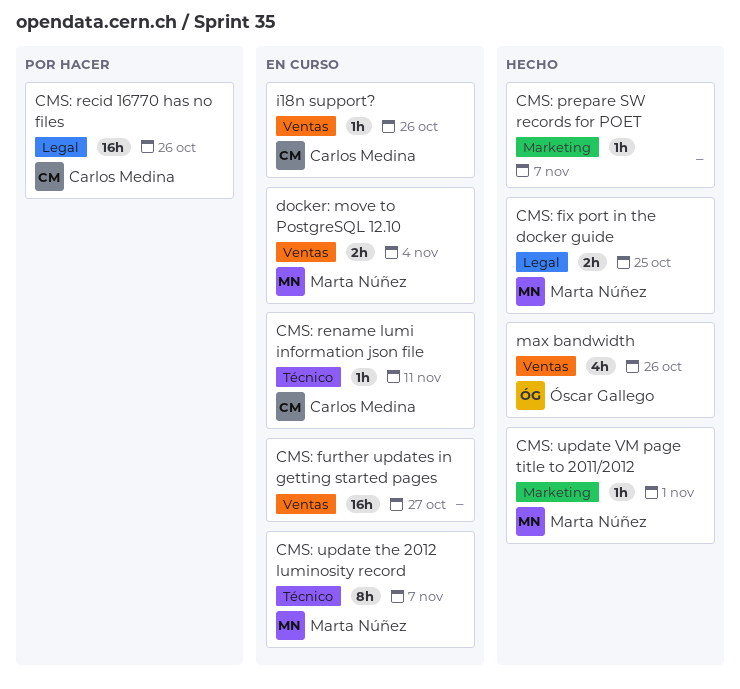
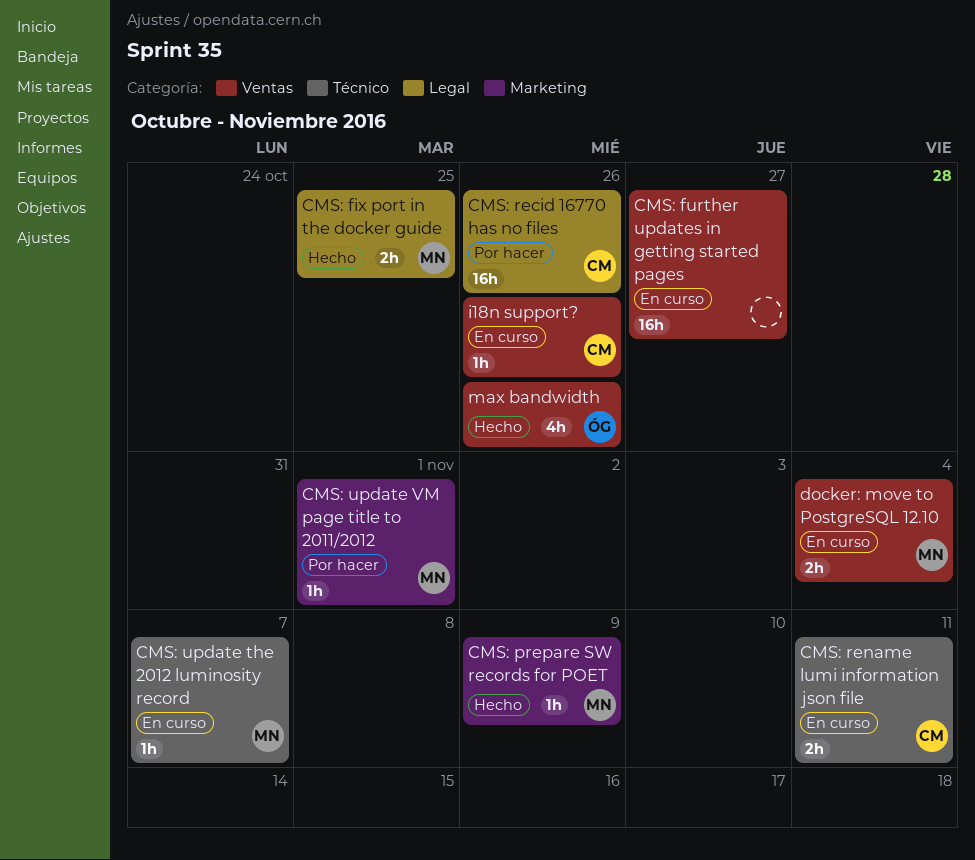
CMS: prepare SW records for POET, owner: none -> Marta Núñez
CMS: prepare SW records for POET, due: Nov 7 -> Nov 9
CMS: rename lumi information json file, estimate: 1h -> 2h
CMS: update the 2012 luminosity record, estimate: 8h -> 1h
CMS: update VM page title to 2011/2012, status: Hecho -> Por hacer

